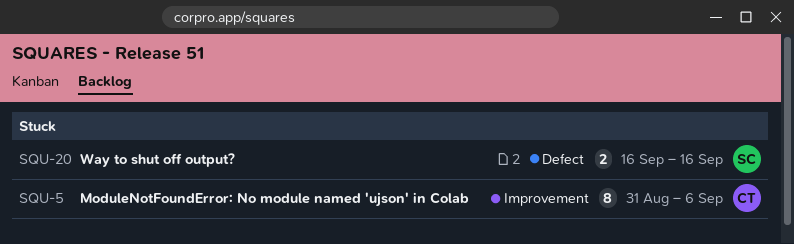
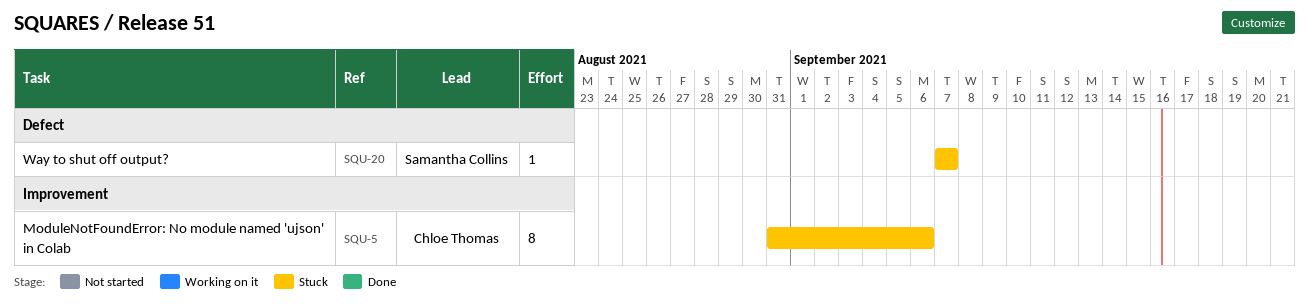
SQU-20, estimate: 2 -> 1
SQU-20, start: Sep 16 -> Sep 7
SQU-20, due: Sep 16 -> Sep 7

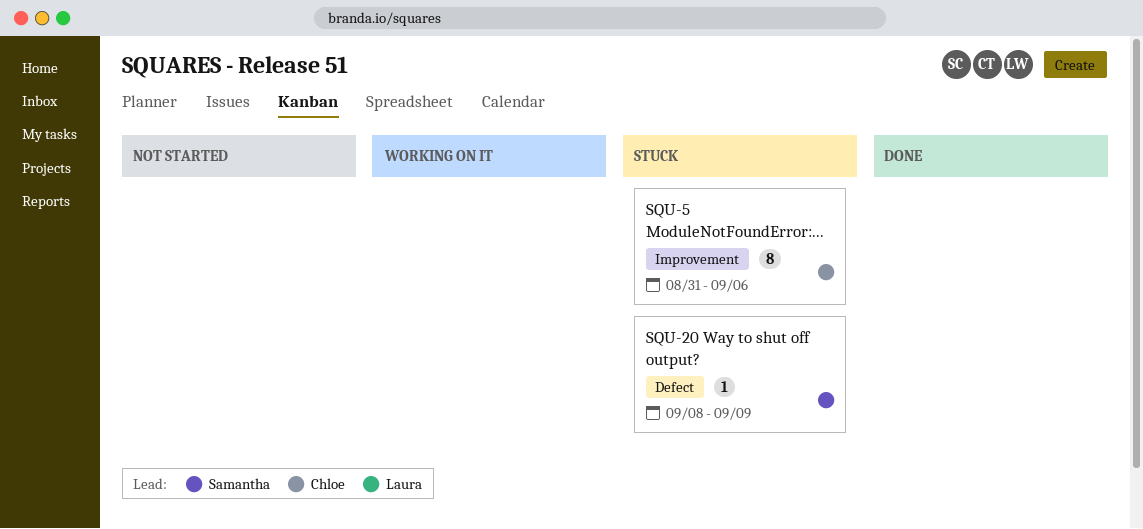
SQU-20, start: Sep 7 -> Sep 8
SQU-20, due: Sep 7 -> Sep 9

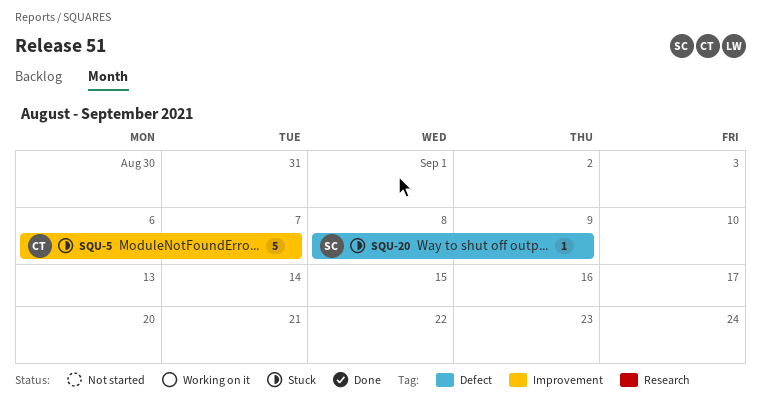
SQU-5, estimate: 8 -> 5
SQU-5, start: Aug 31 -> Sep 6
SQU-5, due: Sep 6 -> Sep 7

